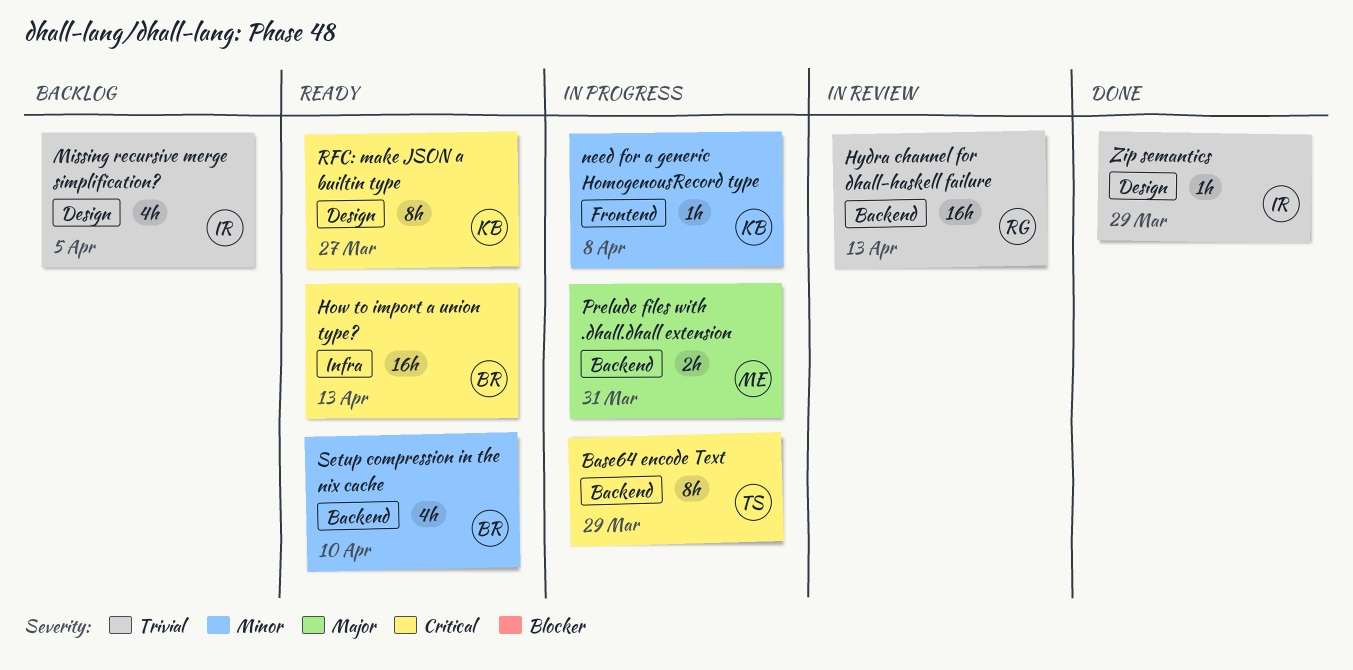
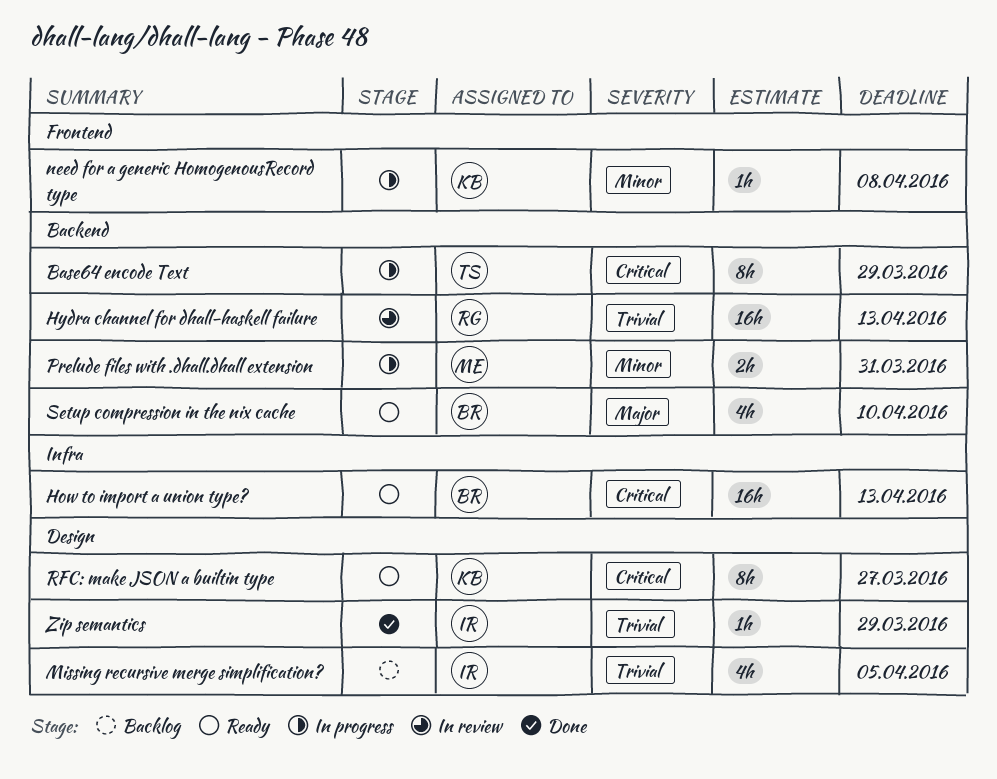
Prelude files with .dhall.dhall extension, priority: Major -> Minor
Setup compression in the nix cache, priority: Minor -> Major

